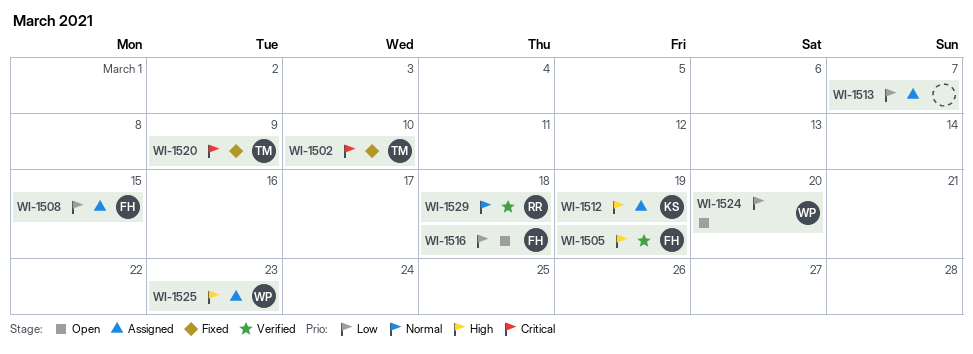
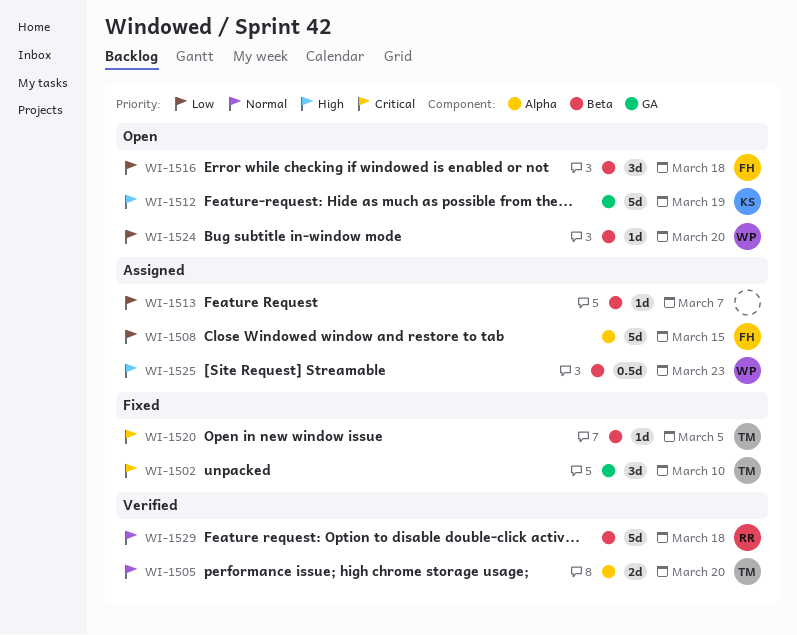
WI-1505, owner: FH -> TM
WI-1505, priority: High -> Normal
WI-1505, due: Mar 19 -> Mar 20
WI-1512, status: Assigned -> Open
WI-1520, due: Mar 9 -> Mar 5

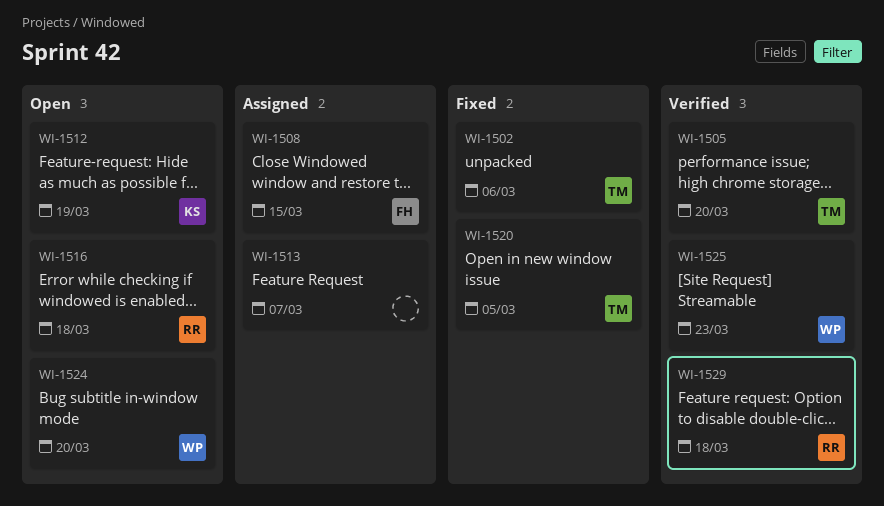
WI-1502, due: Mar 10 -> Mar 6
WI-1516, owner: FH -> RR
WI-1525, status: Assigned -> Verified

